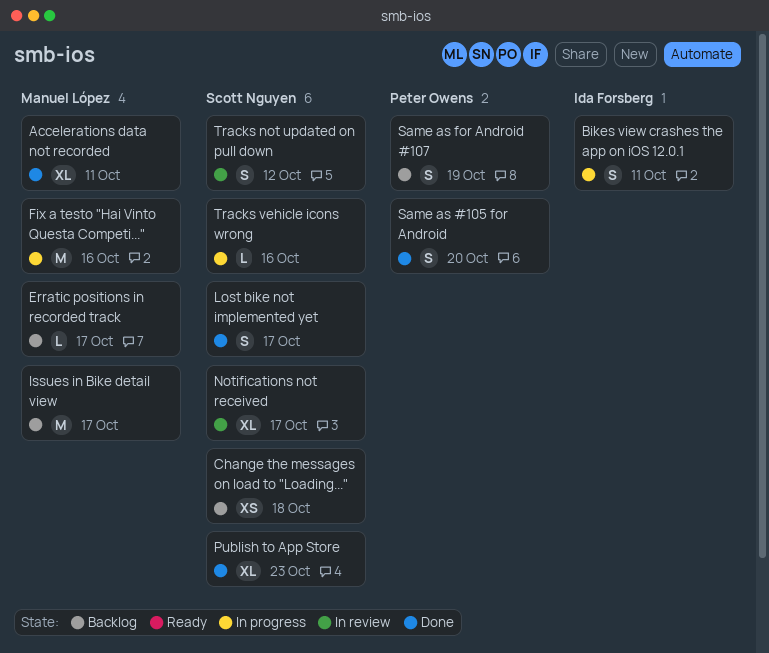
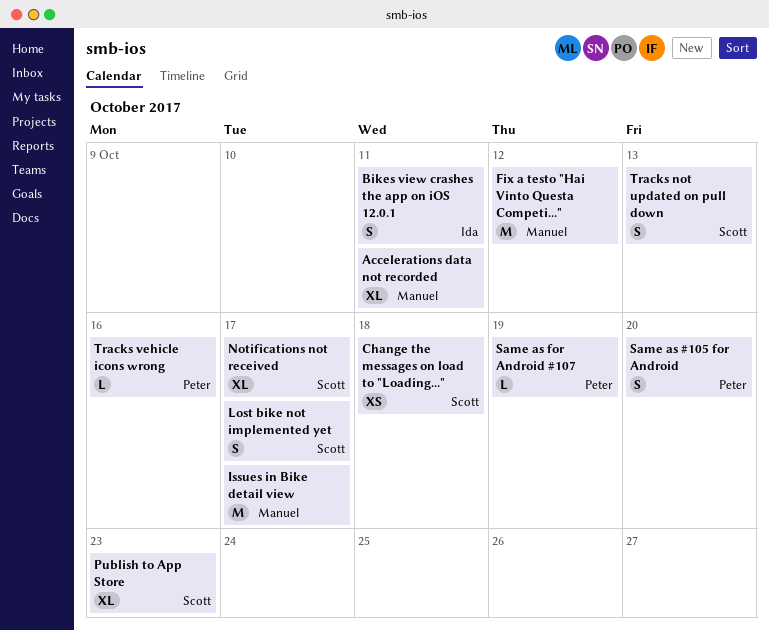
Erratic positions in recorded track: present -> none
Fix a testo "Hai Vinto Questa Competi...", due: Oct 16 -> Oct 12
Same as for Android #107, estimate: S -> L
Tracks not updated on pull down, due: Oct 12 -> Oct 13
Tracks vehicle icons wrong, owner: Scott Nguyen -> Peter Owens

